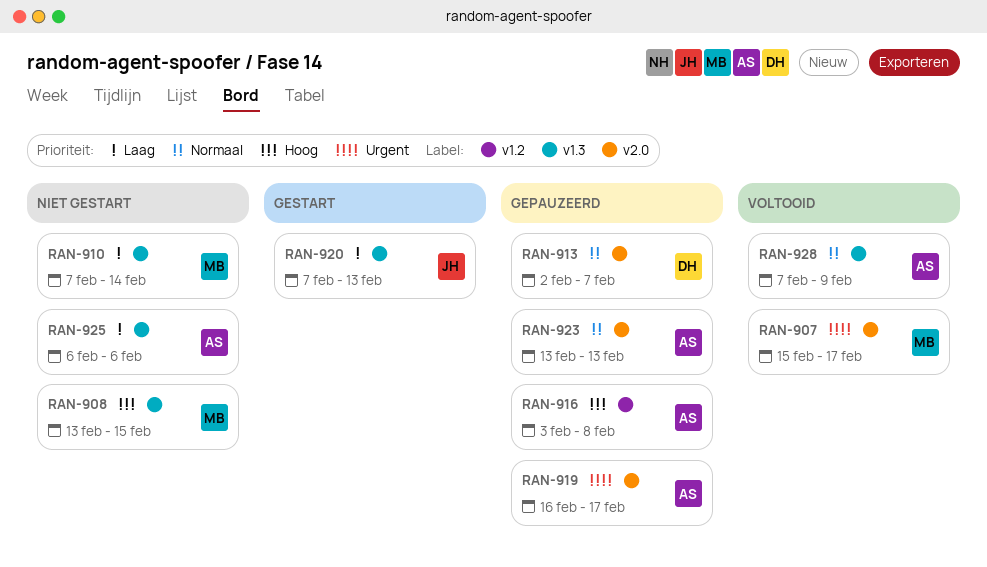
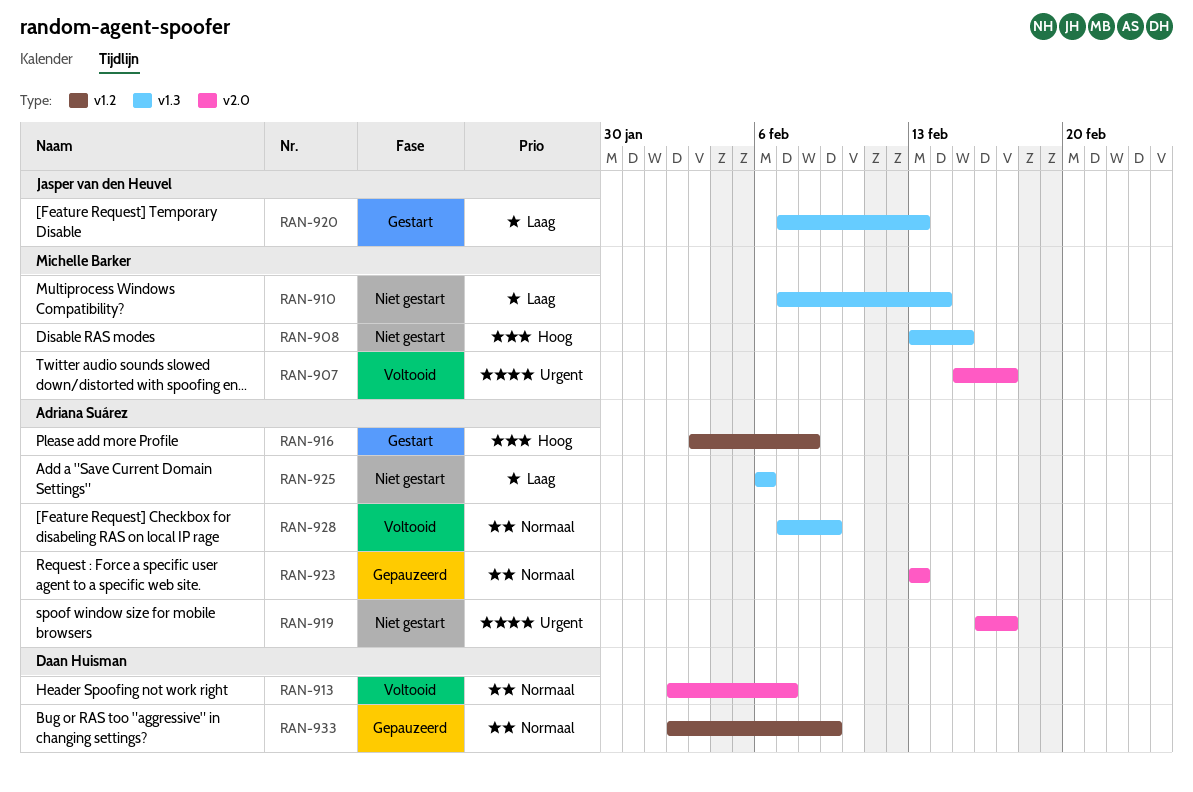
RAN-913, status: Gepauzeerd -> Voltooid
RAN-916, status: Gepauzeerd -> Gestart
RAN-919, status: Gepauzeerd -> Niet gestart
RAN-933: none -> present

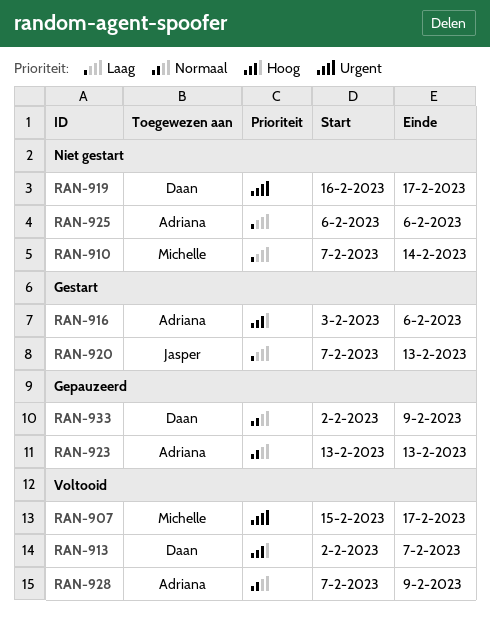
RAN-908: present -> none
RAN-913, priority: Normaal -> Hoog
RAN-916, due: Feb 8 -> Feb 6
RAN-919, owner: Adriana Suárez -> Daan Huisman

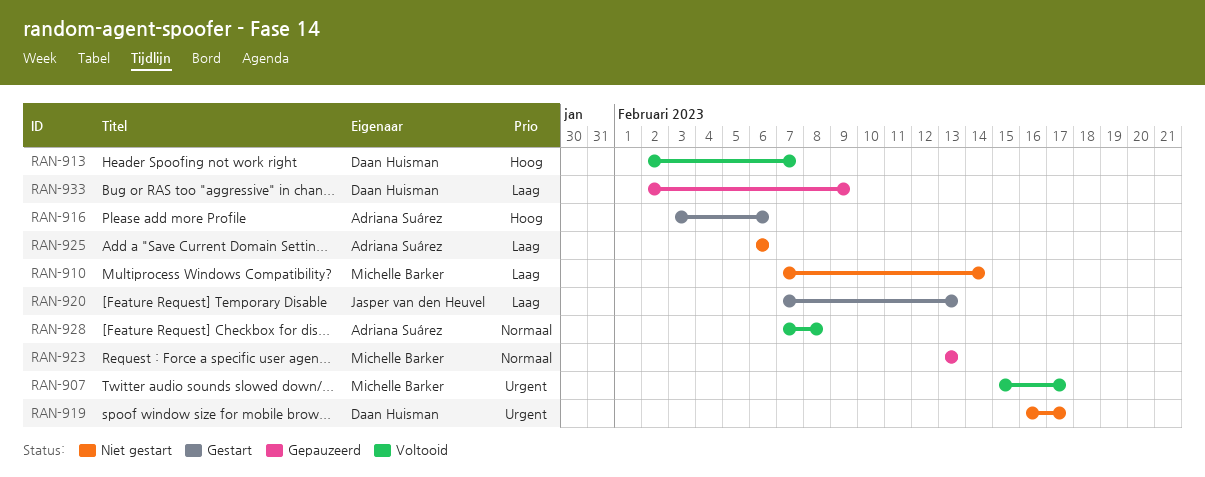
RAN-923, owner: Adriana Suárez -> Michelle Barker
RAN-928, due: Feb 9 -> Feb 8
RAN-933, priority: Normaal -> Laag

